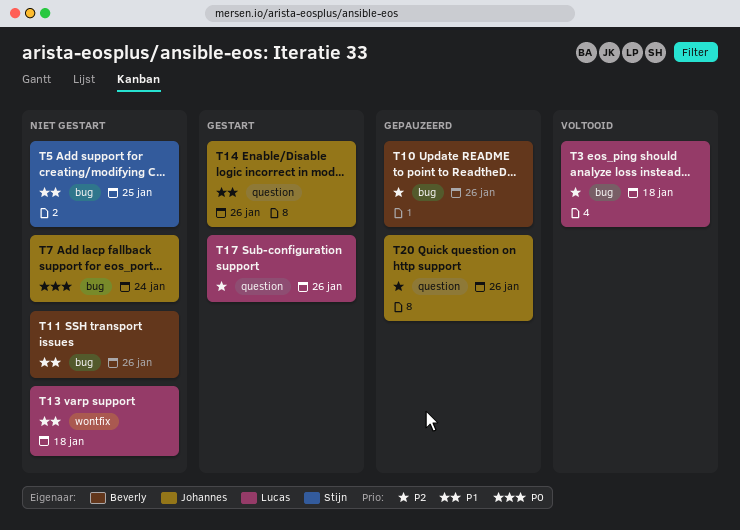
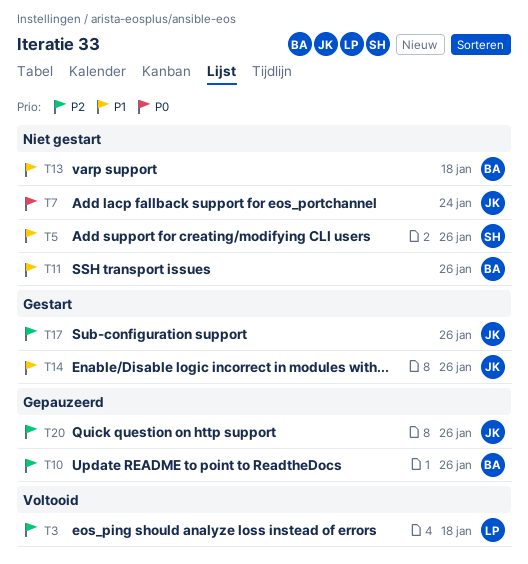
T5, due: Jan 25 -> Jan 26
T13, owner: Lucas -> Beverly
T17, owner: Lucas -> Johannes

